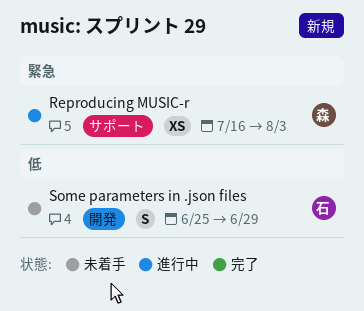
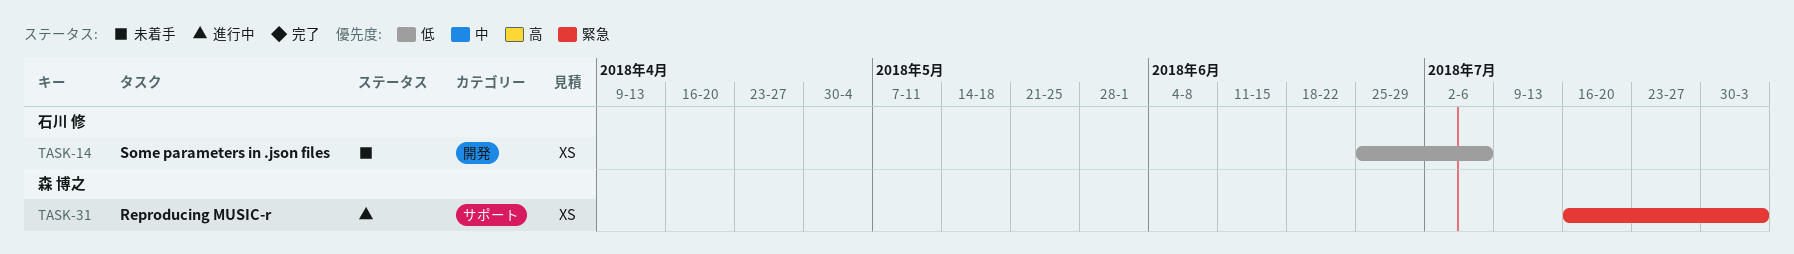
Some parameters in .json files, estimate: S -> XS
Some parameters in .json files, due: Jun 29 -> Jul 6

